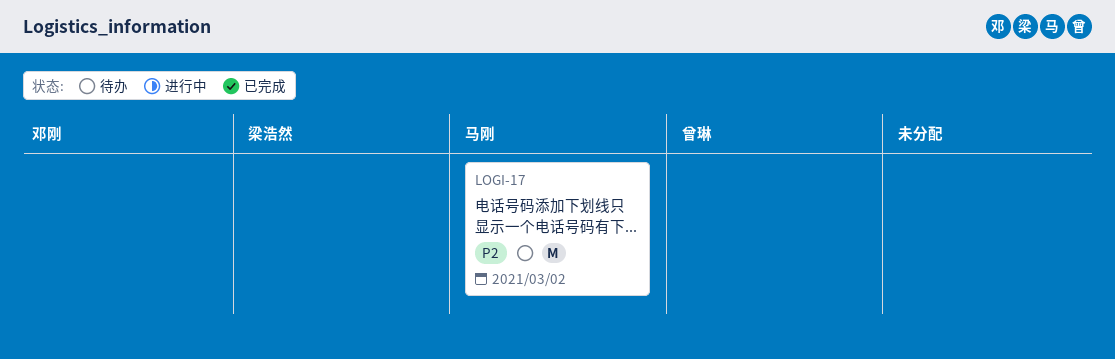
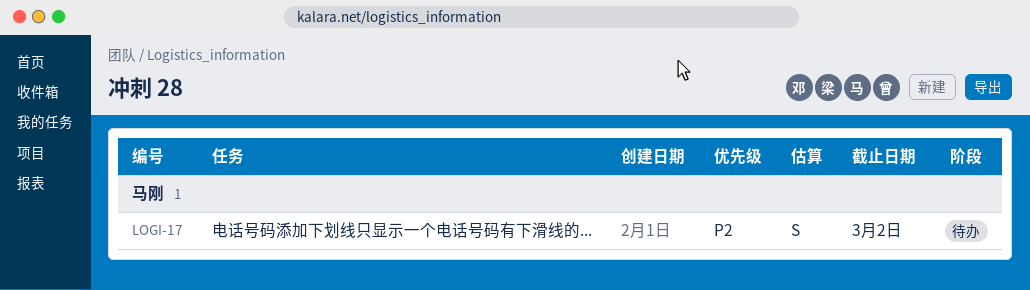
LOGI-17, estimate: M -> S

